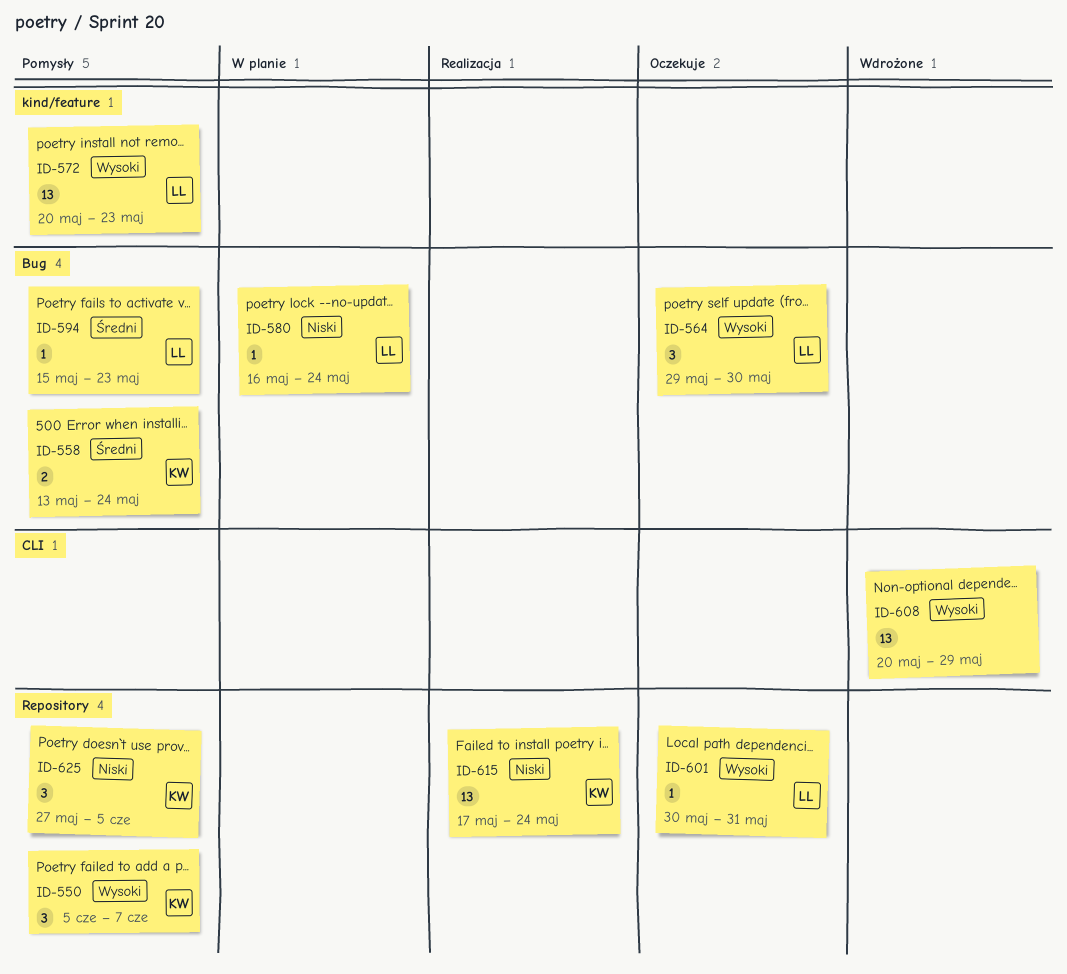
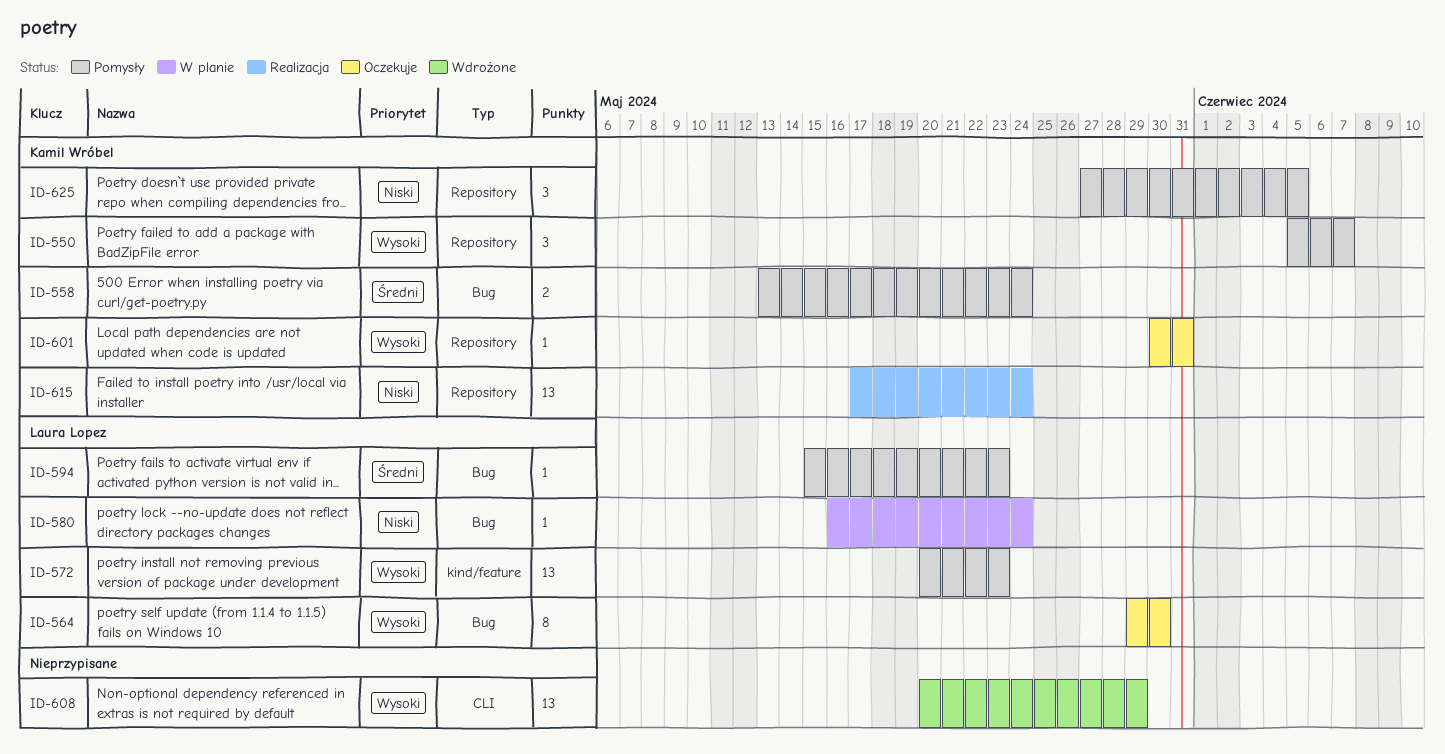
ID-564, estimate: 3 -> 8
ID-601, owner: Laura Lopez -> Kamil Wróbel

